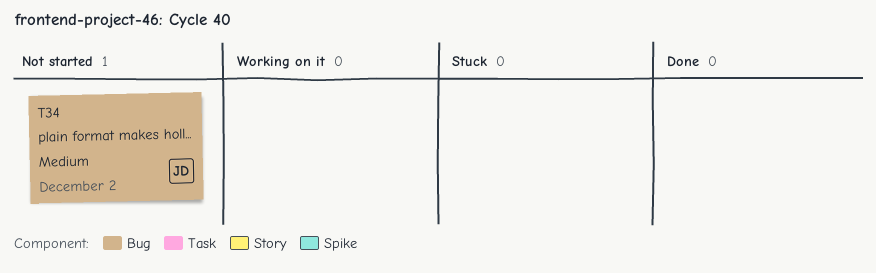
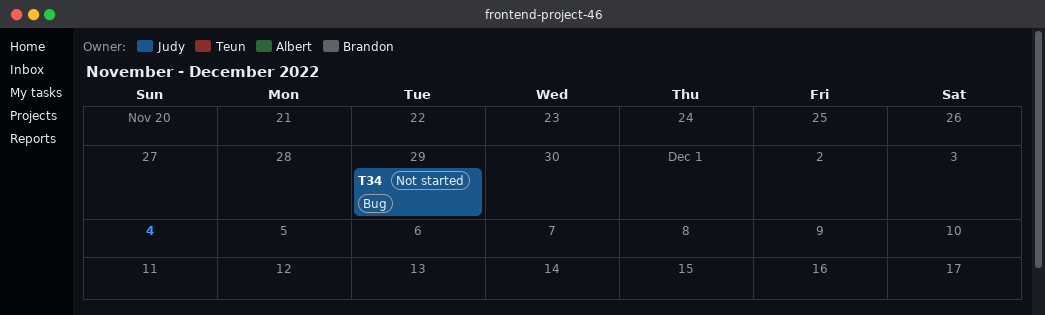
T34, due: Dec 2 -> Nov 29

